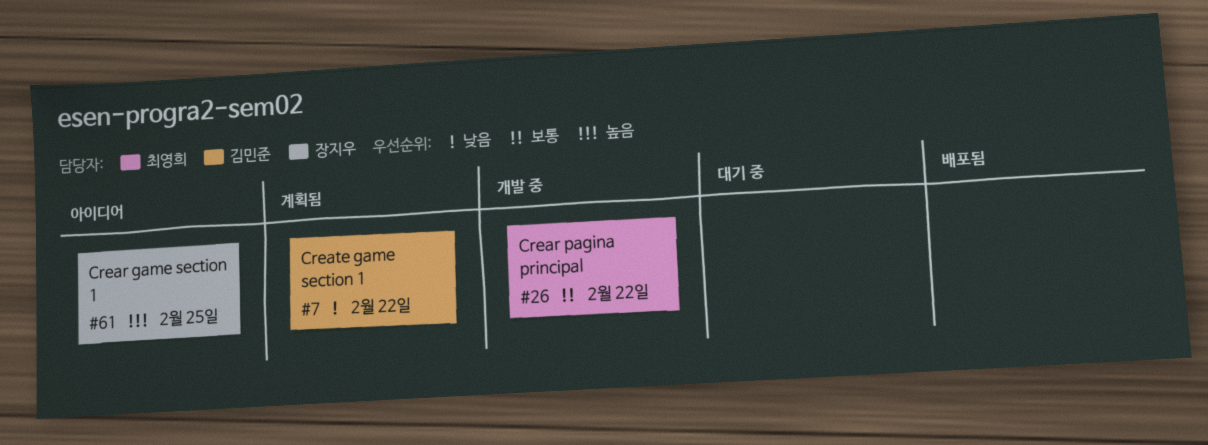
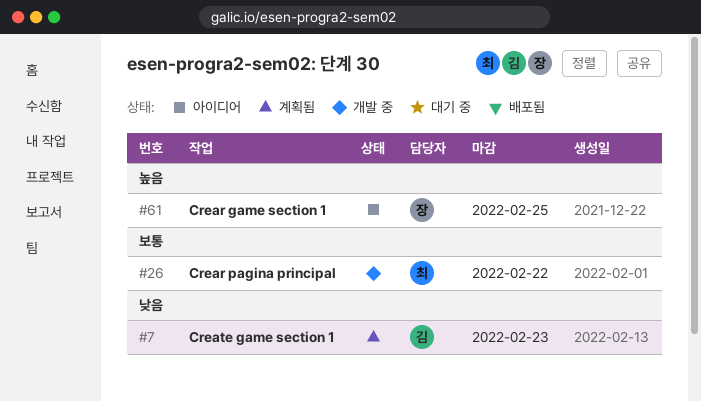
#7, due: Feb 22 -> Feb 23

